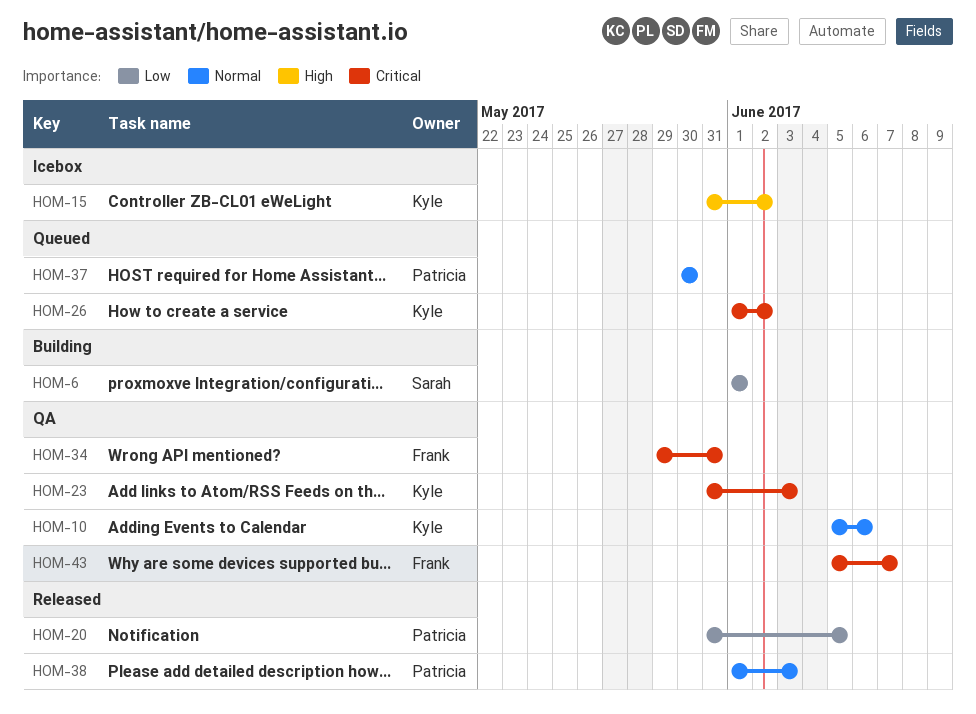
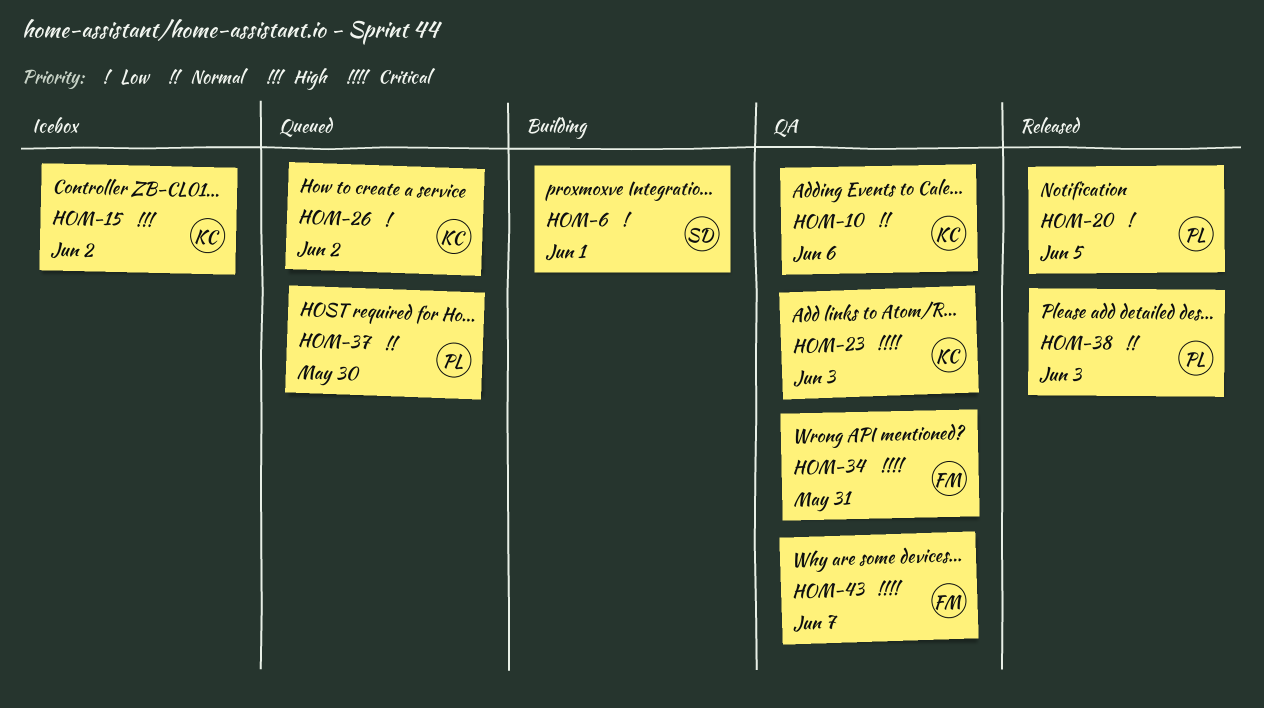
HOM-26, priority: Critical -> Low

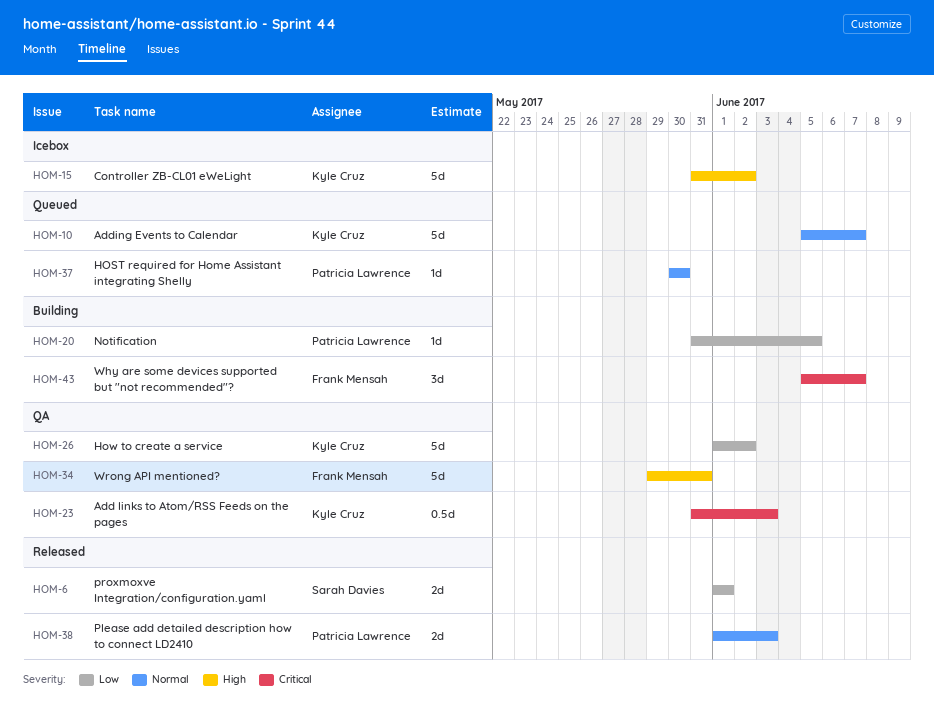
HOM-6, status: Building -> Released
HOM-10, status: QA -> Queued
HOM-10, due: Jun 6 -> Jun 7
HOM-20, status: Released -> Building
HOM-26, status: Queued -> QA
HOM-34, priority: Critical -> High
HOM-43, status: QA -> Building

